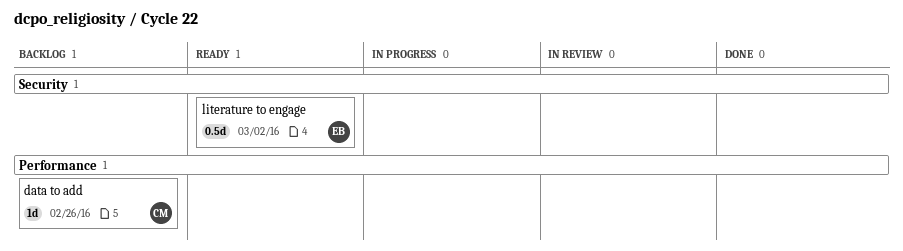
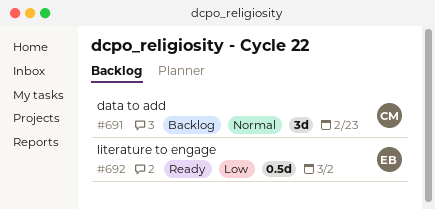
data to add, estimate: 1d -> 3d
data to add, due: Feb 26 -> Feb 23

